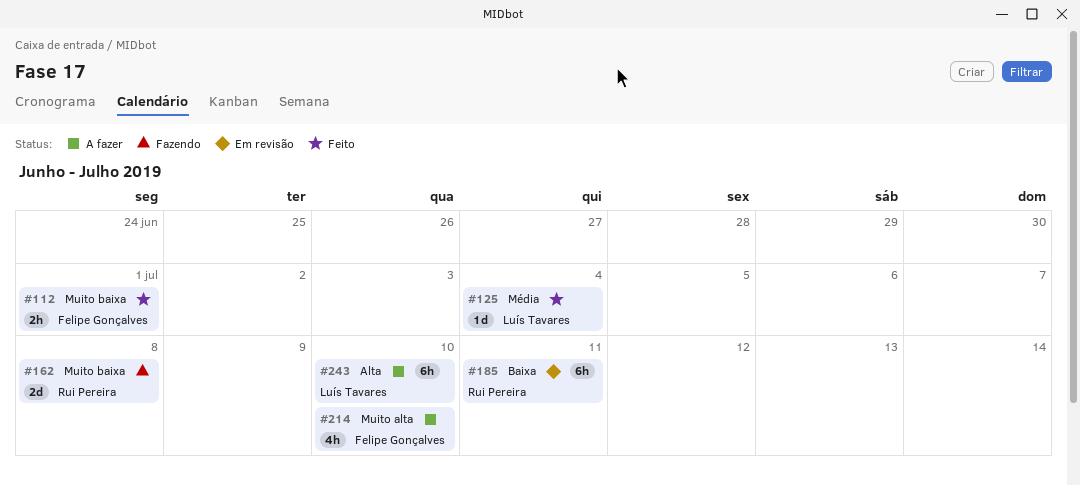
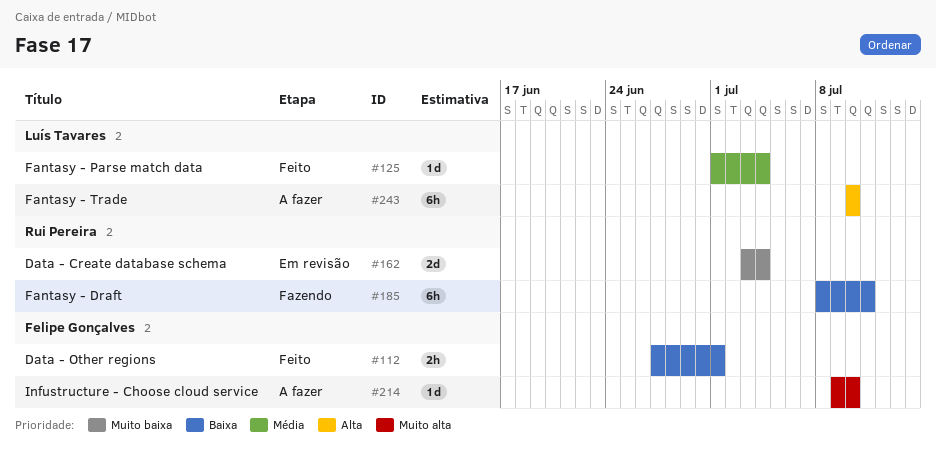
#112, priority: Muito baixa -> Baixa
#162, status: Fazendo -> Em revisão
#162, due: Jul 8 -> Jul 4
#185, status: Em revisão -> Fazendo
#214, estimate: 4h -> 1d

